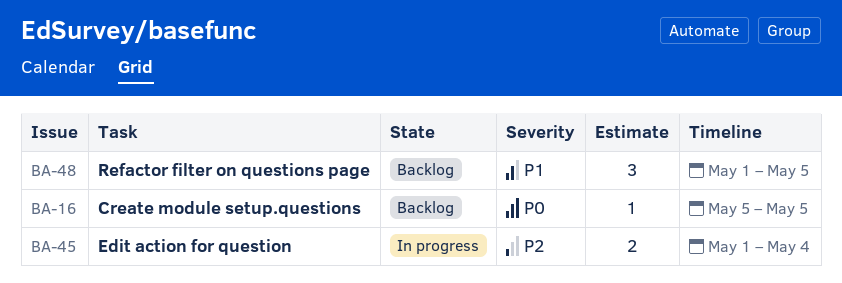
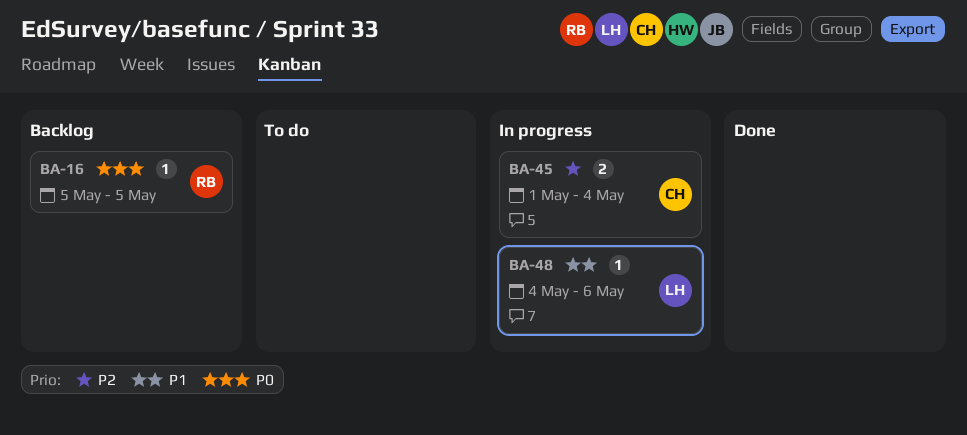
BA-48, status: Backlog -> In progress
BA-48, estimate: 3 -> 1
BA-48, start: May 1 -> May 4
BA-48, due: May 5 -> May 6

